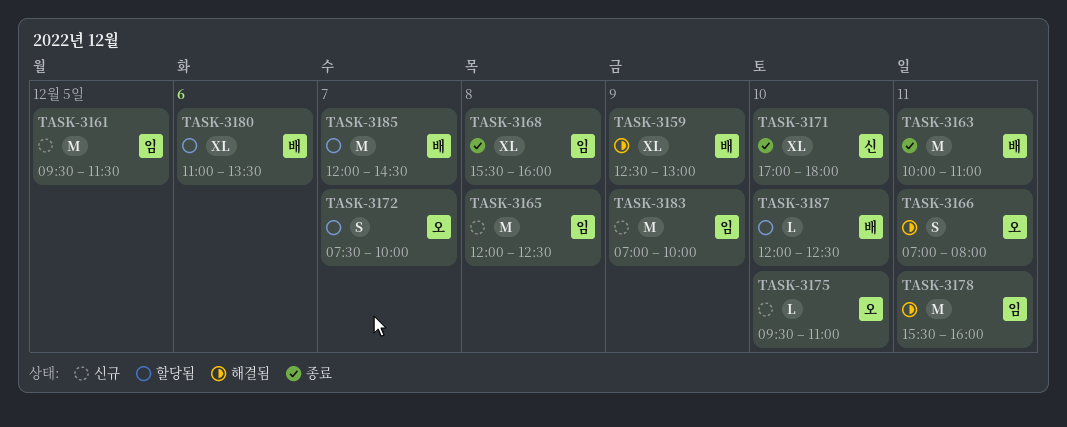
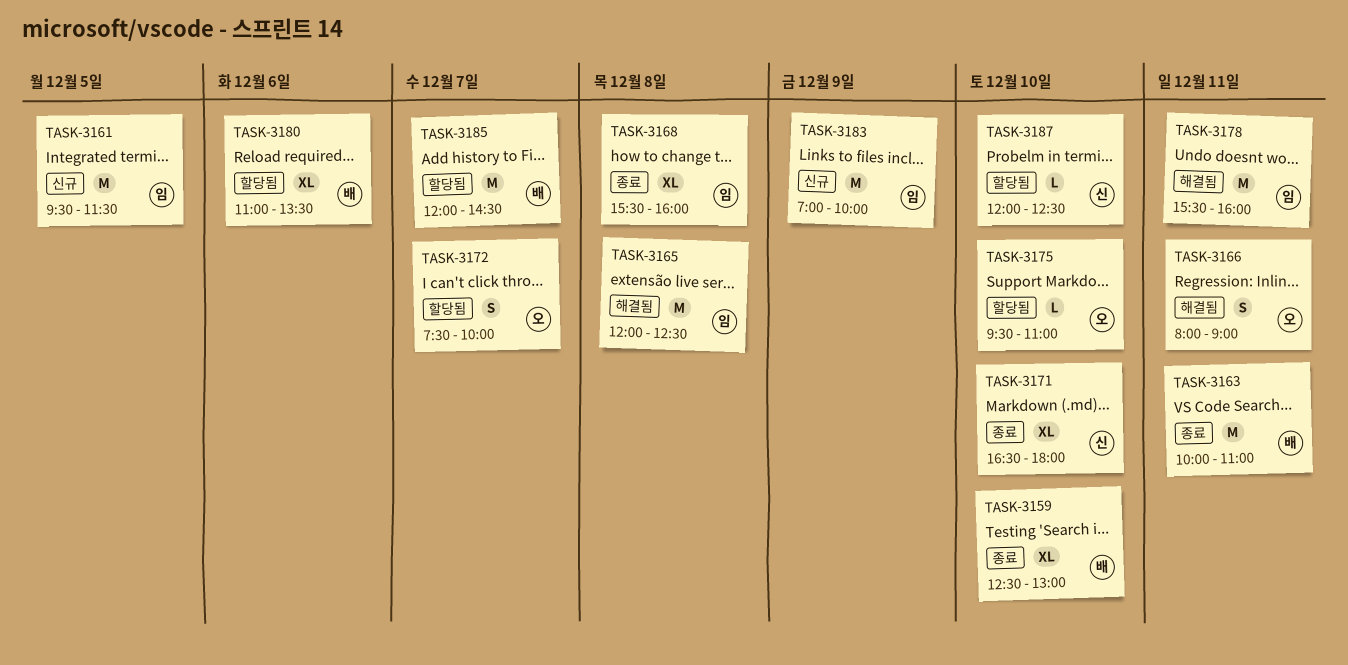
TASK-3159, status: 해결됨 -> 종료
TASK-3159, day: Dec 9 -> Dec 10
TASK-3165, status: 신규 -> 해결됨
TASK-3166, begins: 07:00 -> 08:00
TASK-3166, ends: 08:00 -> 09:00
TASK-3171, begins: 17:00 -> 16:30
TASK-3175, status: 신규 -> 할당됨
TASK-3187, owner: 배 -> 신

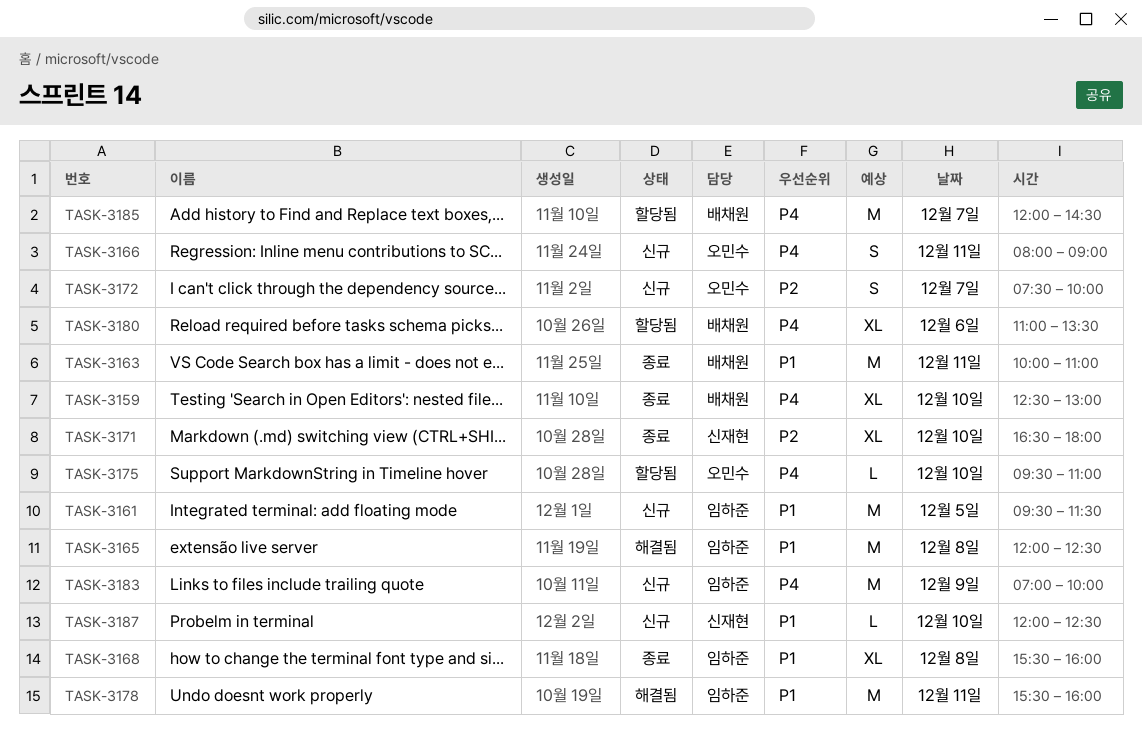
TASK-3166, status: 해결됨 -> 신규
TASK-3172, status: 할당됨 -> 신규
TASK-3187, status: 할당됨 -> 신규

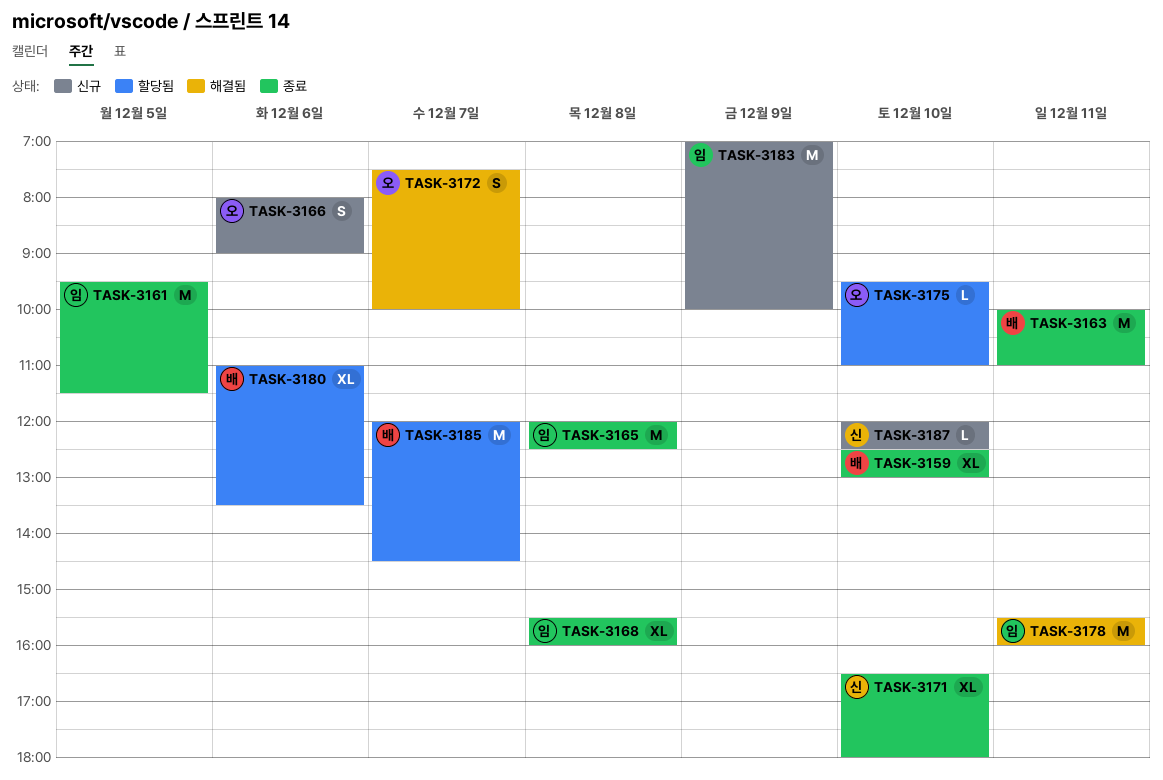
TASK-3161, status: 신규 -> 종료
TASK-3165, status: 해결됨 -> 종료
TASK-3166, day: Dec 11 -> Dec 6
TASK-3172, status: 신규 -> 해결됨

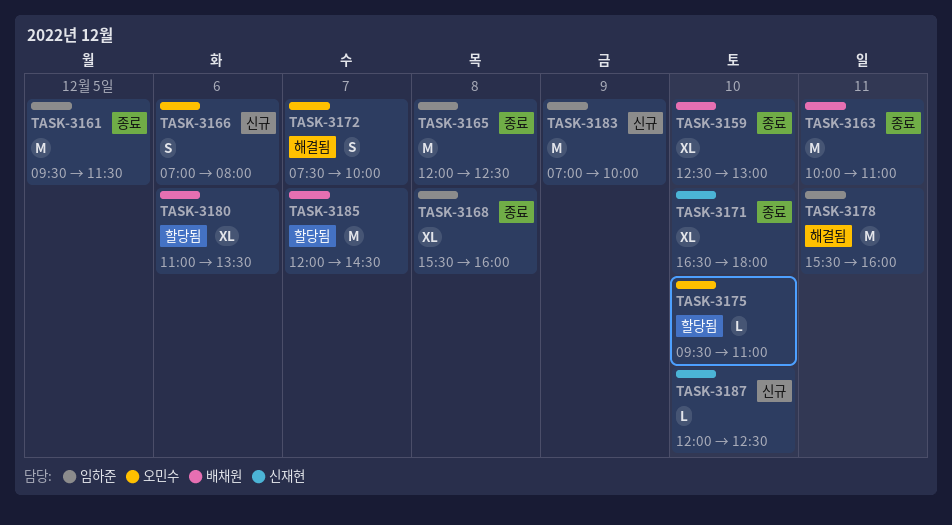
TASK-3166, begins: 08:00 -> 07:00
TASK-3166, ends: 09:00 -> 08:00

